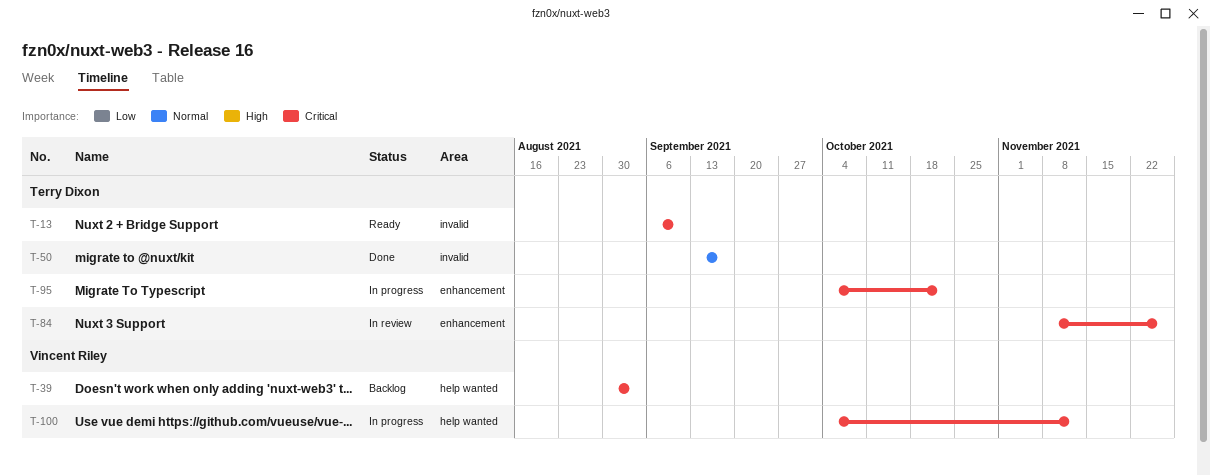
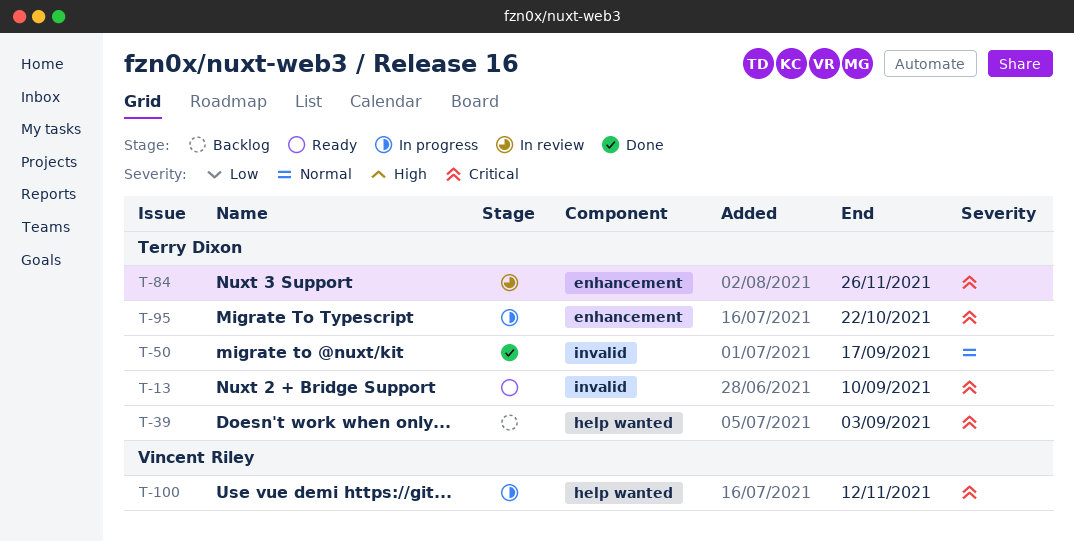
T-39, owner: Vincent Riley -> Terry Dixon

